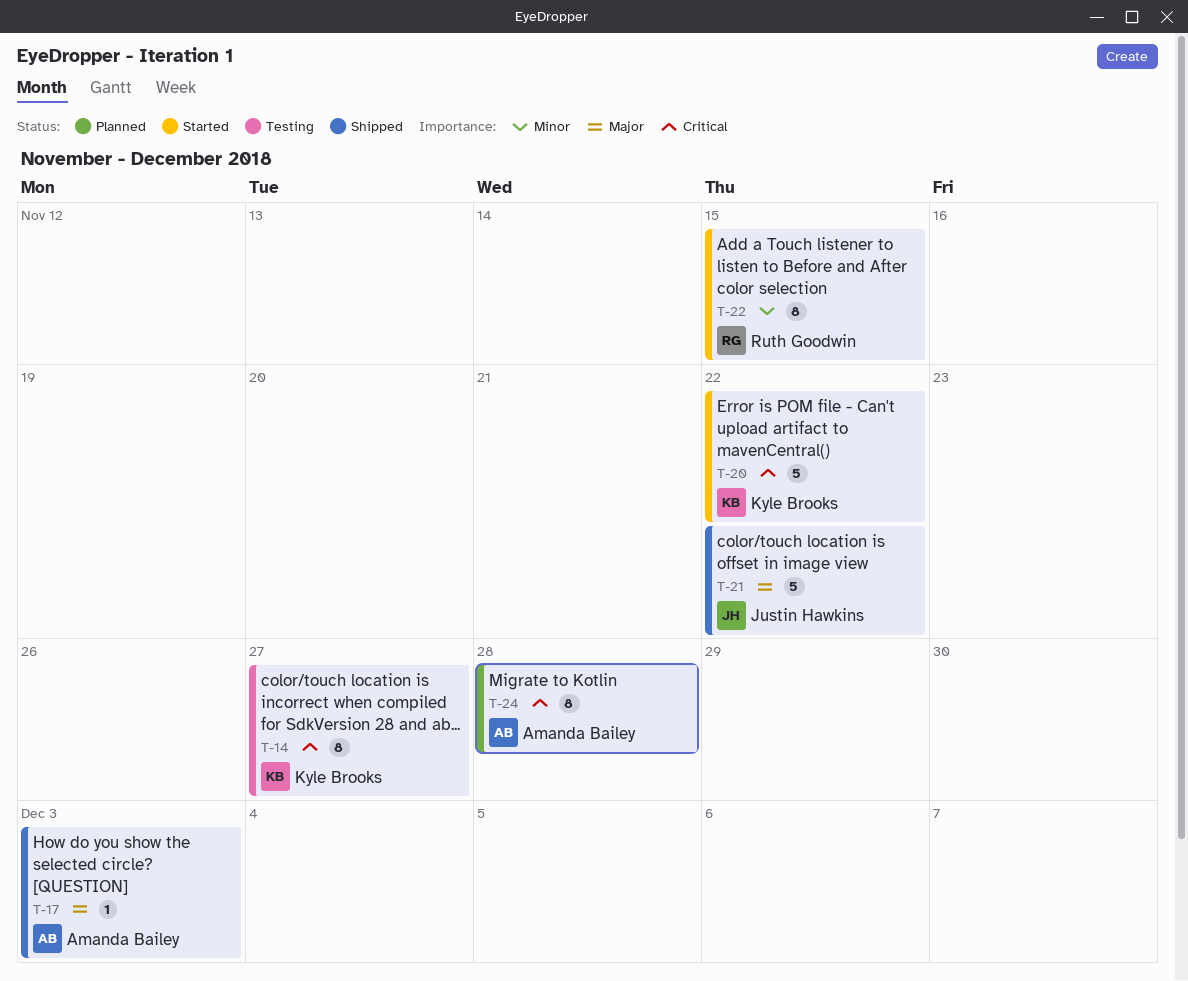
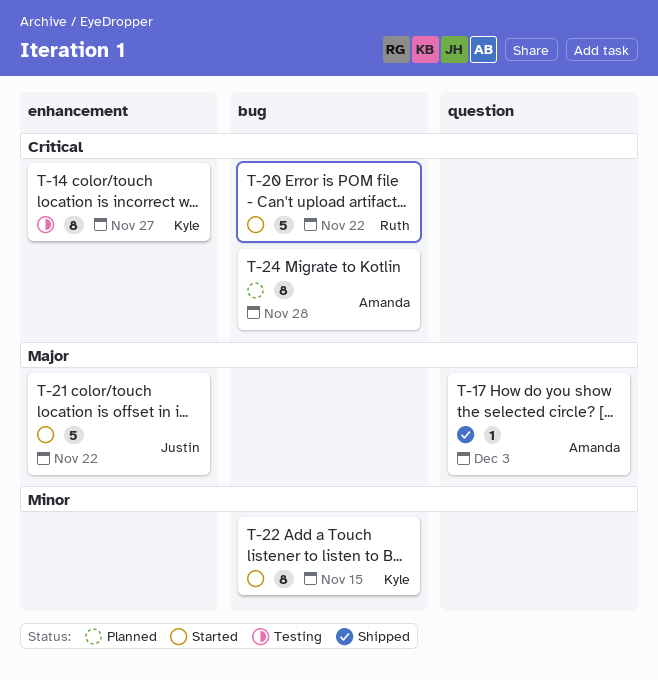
T-20, owner: Kyle Brooks -> Ruth Goodwin
T-21, status: Shipped -> Started
T-22, owner: Ruth Goodwin -> Kyle Brooks

